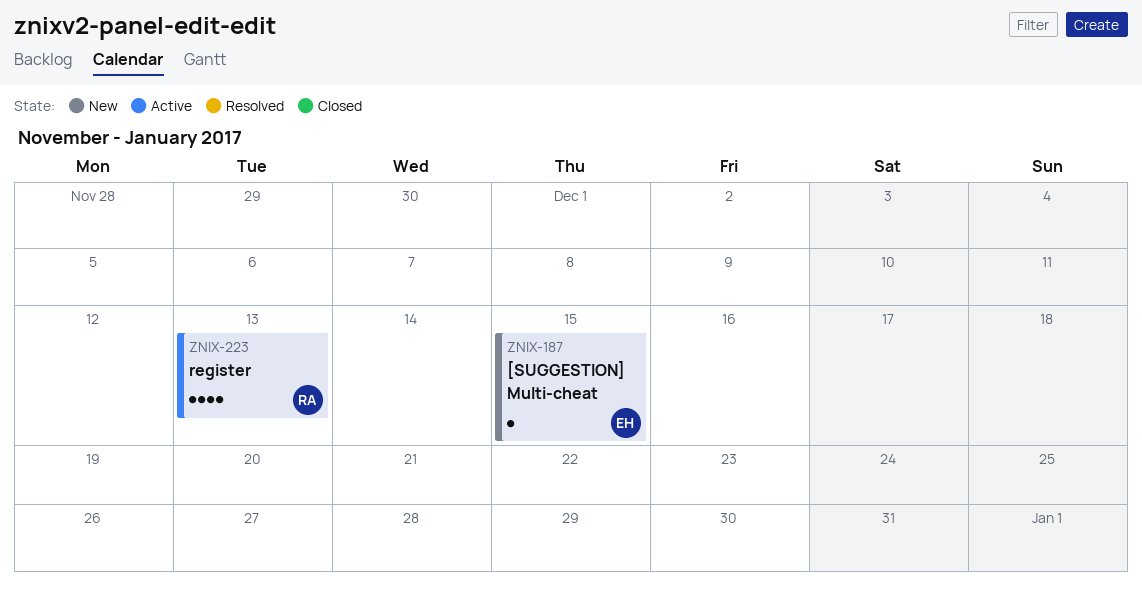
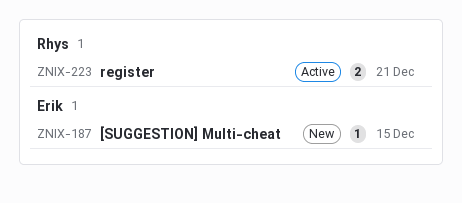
ZNIX-223, estimate: 4 -> 2
ZNIX-223, due: Dec 13 -> Dec 21

